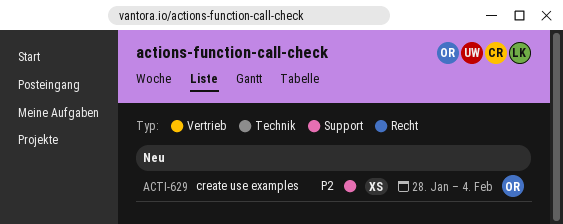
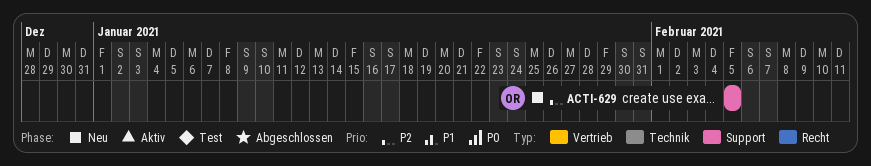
ACTI-629, start: Jan 28 -> Feb 5
ACTI-629, due: Feb 4 -> Feb 5

